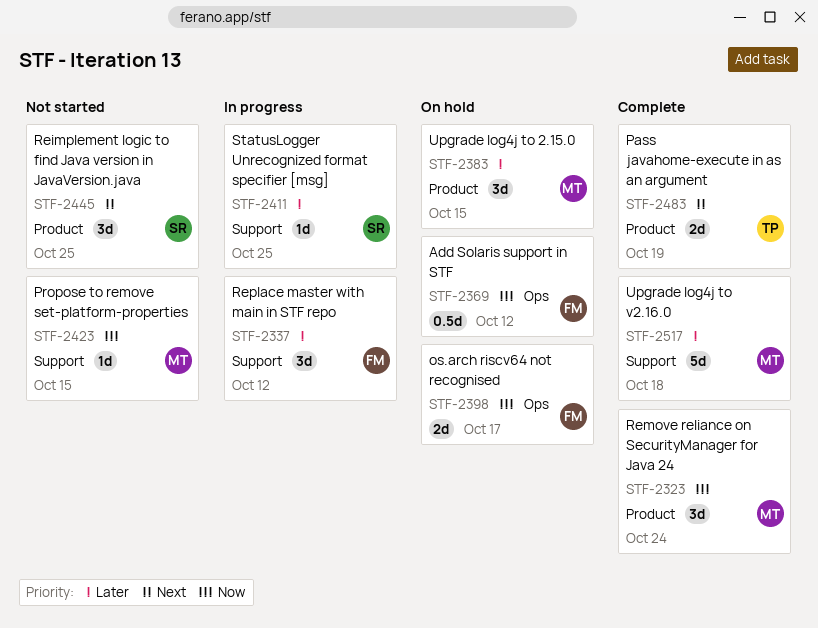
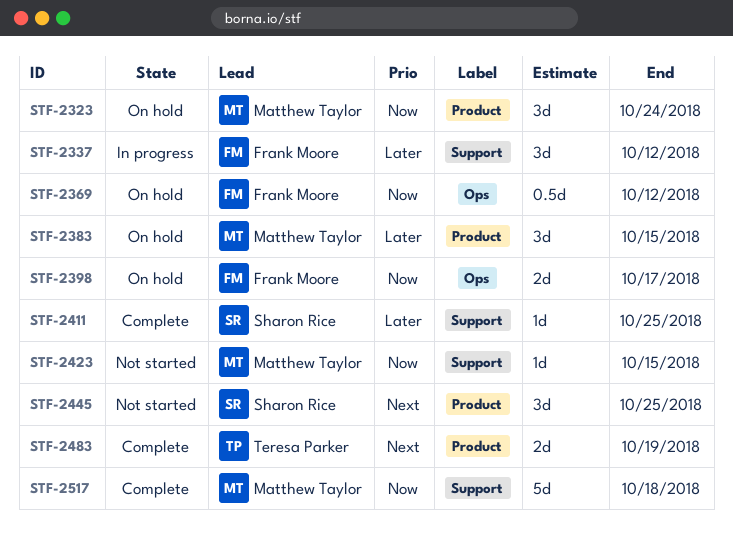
STF-2323, status: Complete -> On hold
STF-2411, status: In progress -> Complete
STF-2517, priority: Later -> Now

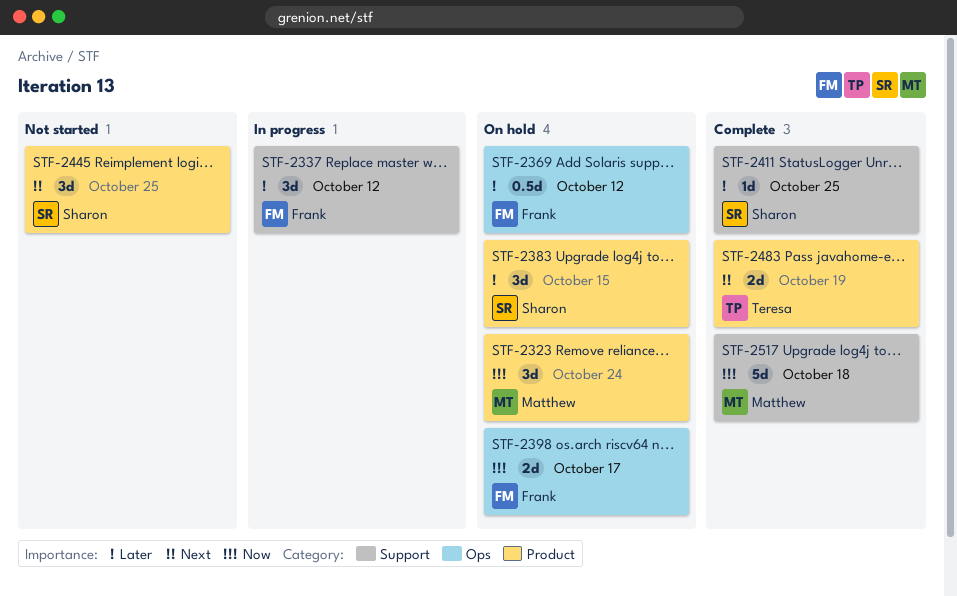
STF-2369, priority: Now -> Later
STF-2383, owner: Matthew Taylor -> Sharon Rice
STF-2423: present -> none

